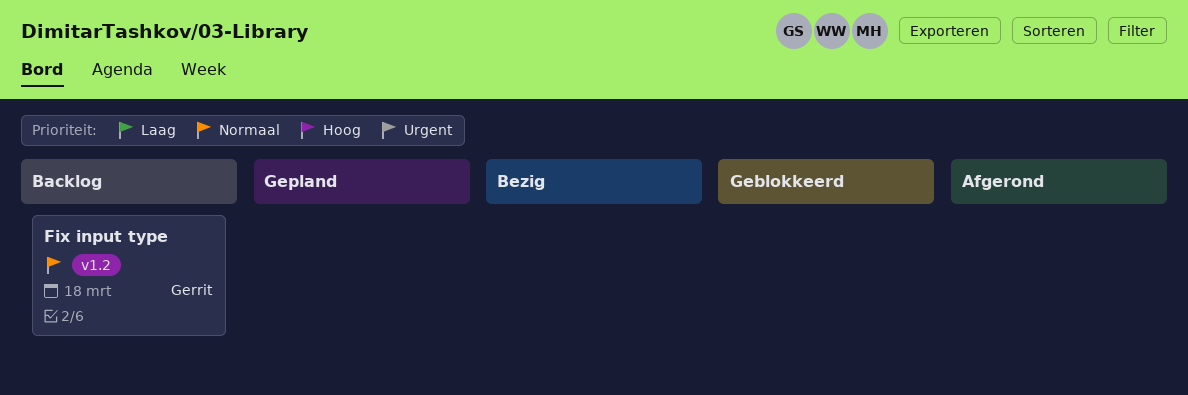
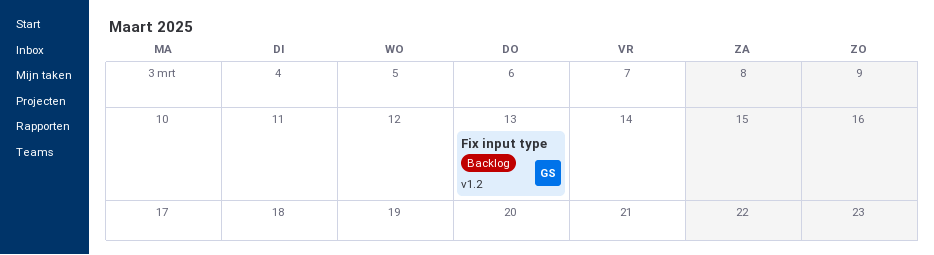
Fix input type, due: Mar 18 -> Mar 13

